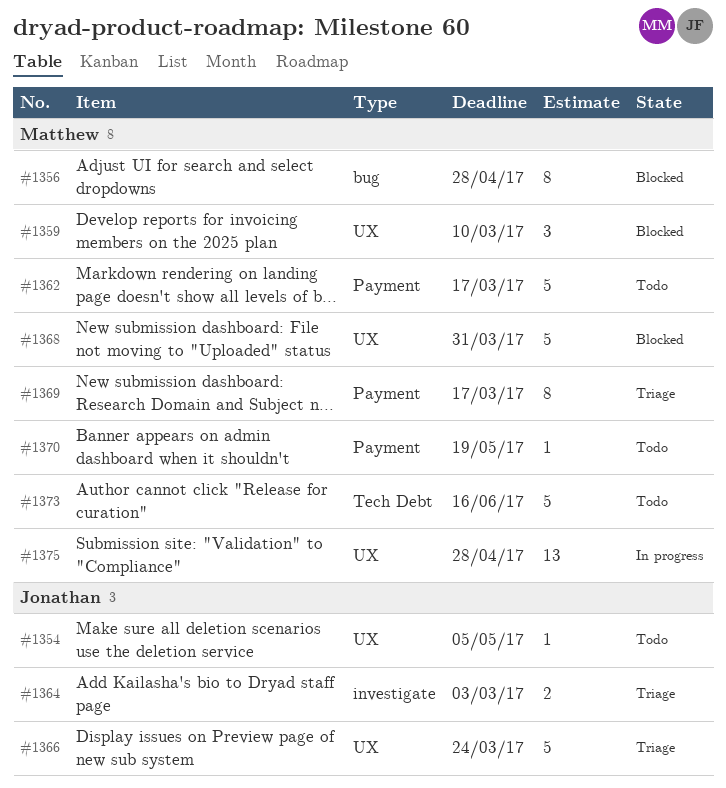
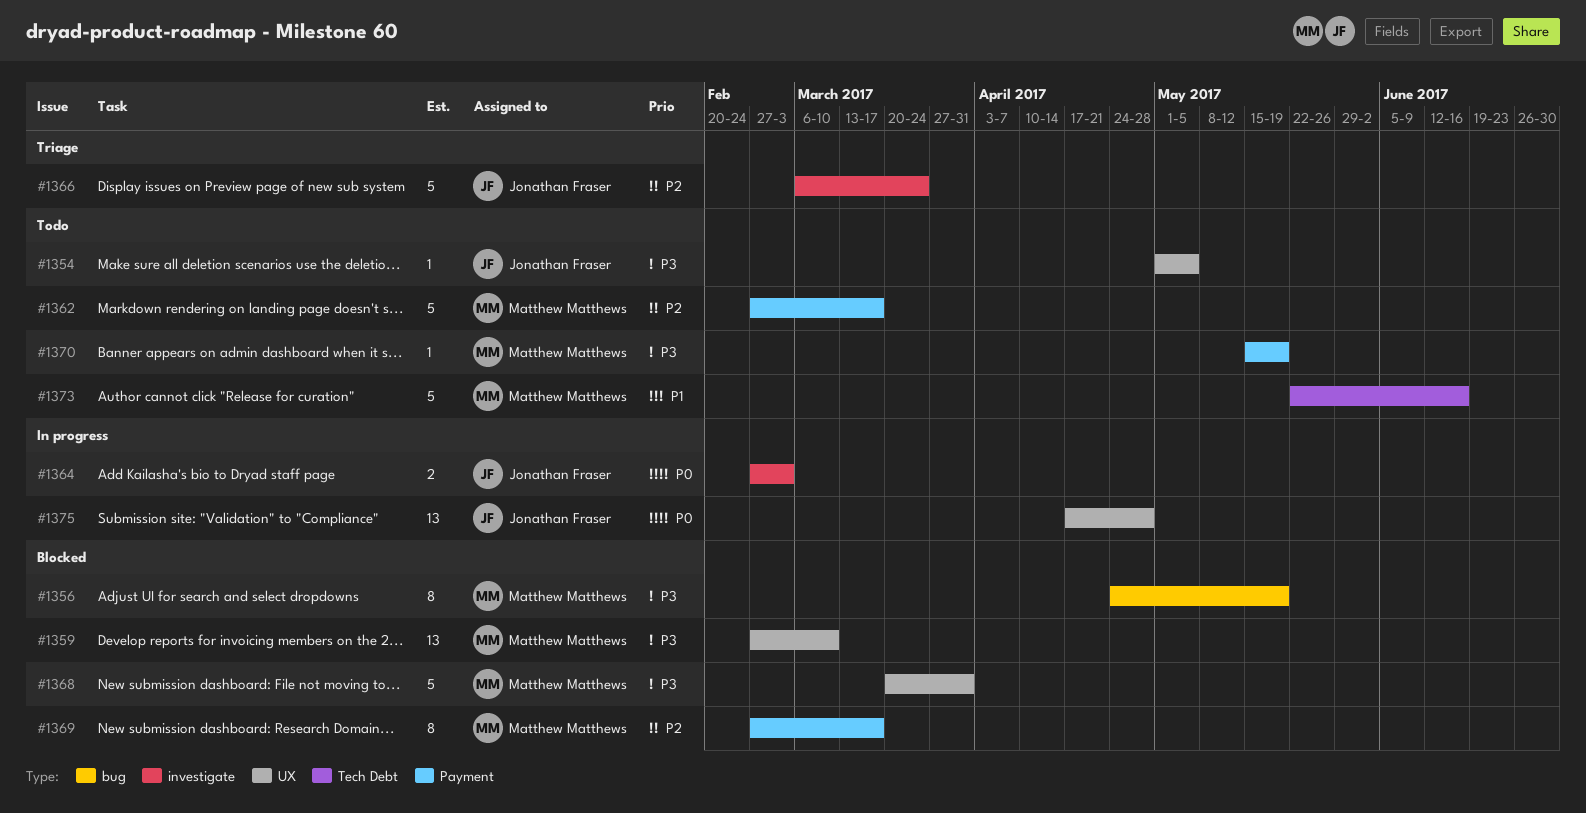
#1356, due: Apr 28 -> May 19
#1359, estimate: 3 -> 13
#1364, status: Triage -> In progress
#1366, label: UX -> investigate
#1369, status: Triage -> Blocked
#1375, owner: Matthew Matthews -> Jonathan Fraser

